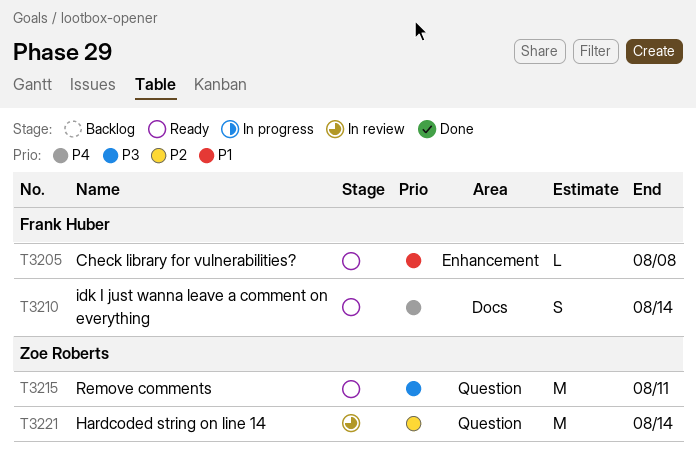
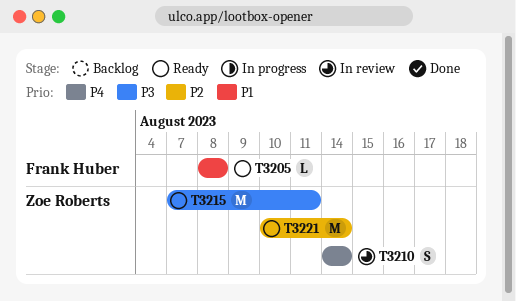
T3210, status: Ready -> In review
T3210, owner: Frank Huber -> Zoe Roberts
T3221, status: In review -> Ready

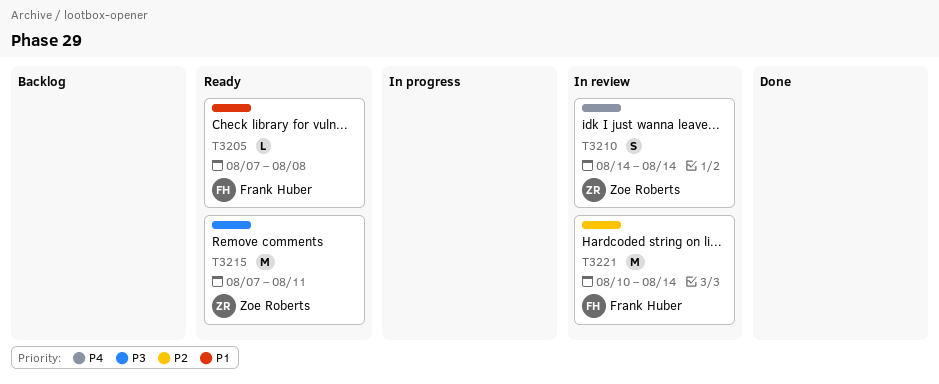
T3205, start: Aug 8 -> Aug 7
T3221, status: Ready -> In review
T3221, owner: Zoe Roberts -> Frank Huber

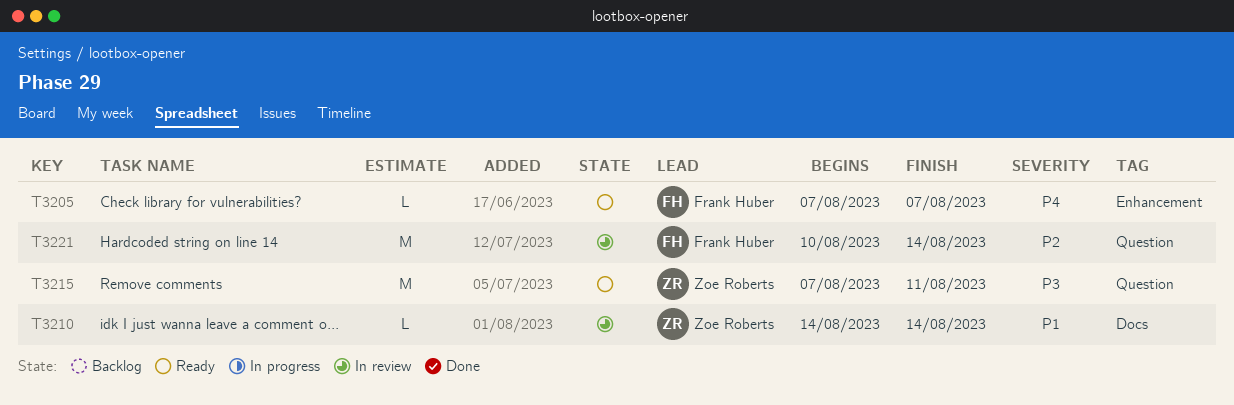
T3205, priority: P1 -> P4
T3205, due: Aug 8 -> Aug 7
T3210, priority: P4 -> P1
T3210, estimate: S -> L

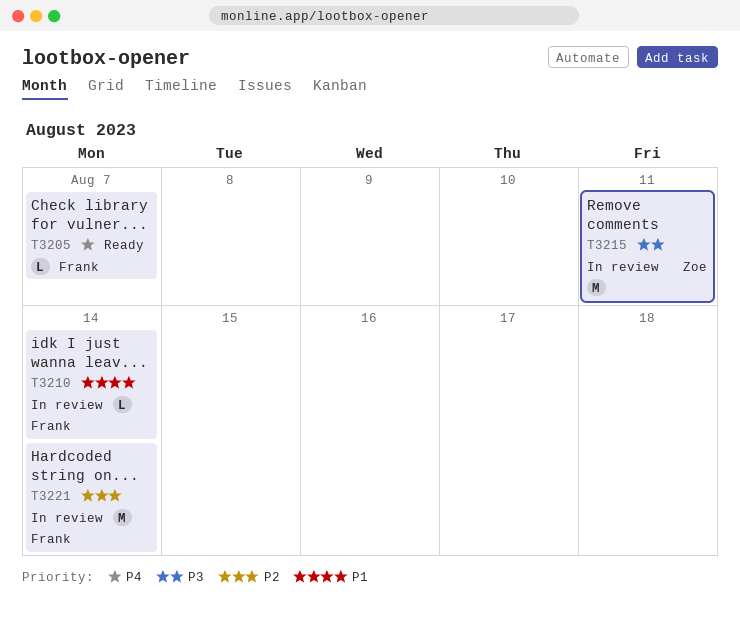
T3210, owner: Zoe Roberts -> Frank Huber
T3215, status: Ready -> In review

